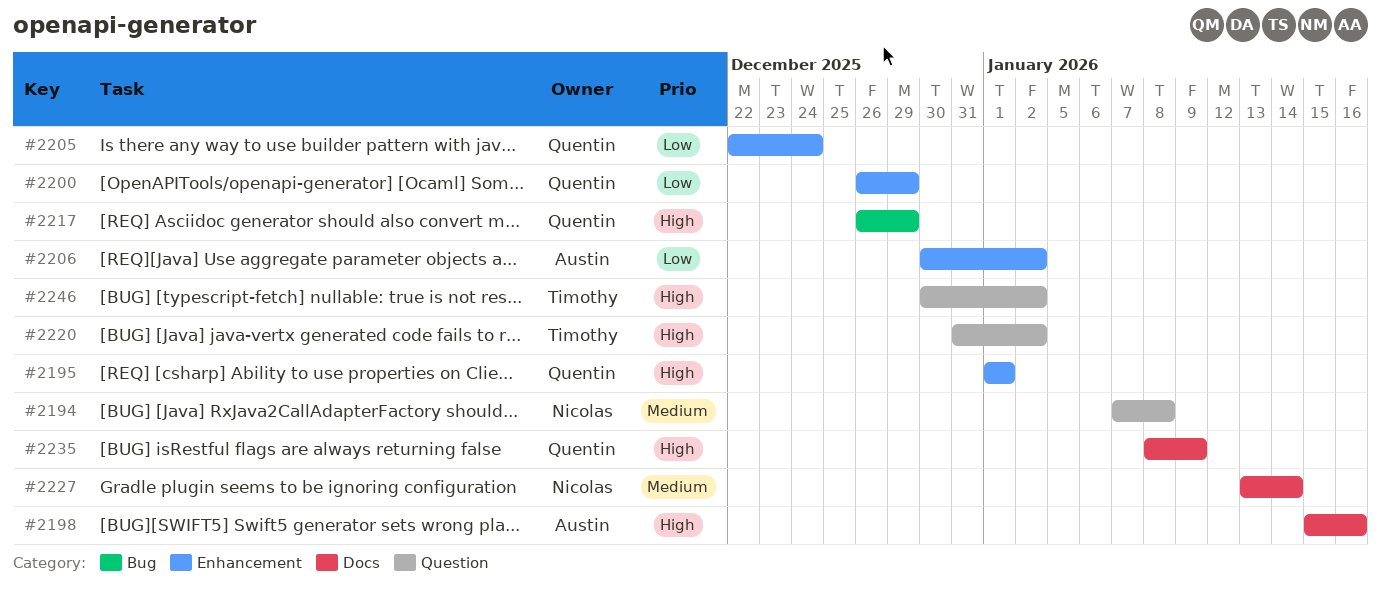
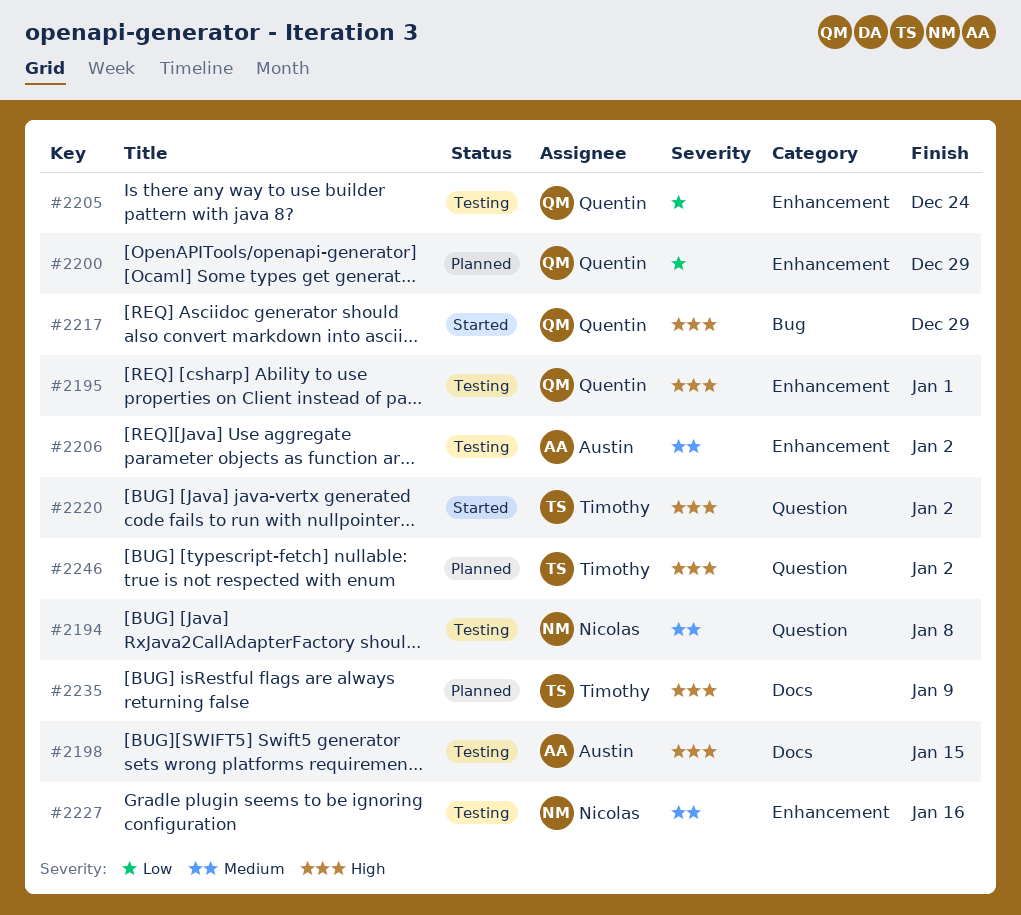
#2198, due: Jan 16 -> Jan 15
#2206, priority: Low -> Medium
#2227, label: Docs -> Enhancement
#2227, due: Jan 14 -> Jan 16
#2235, owner: Quentin -> Timothy

